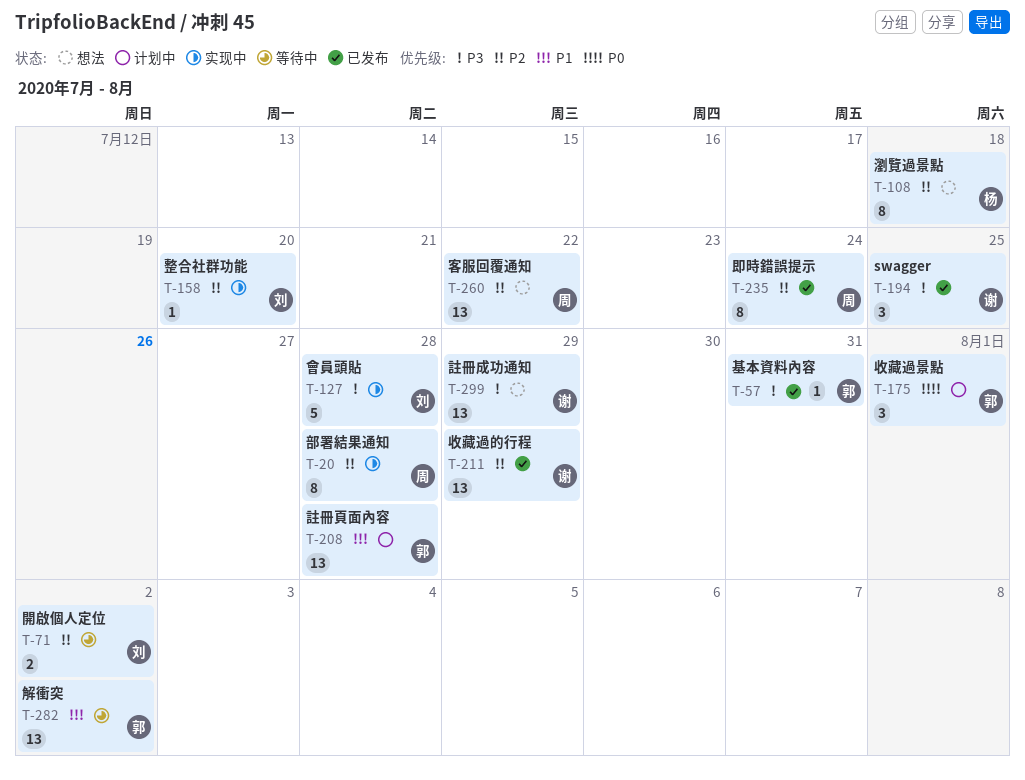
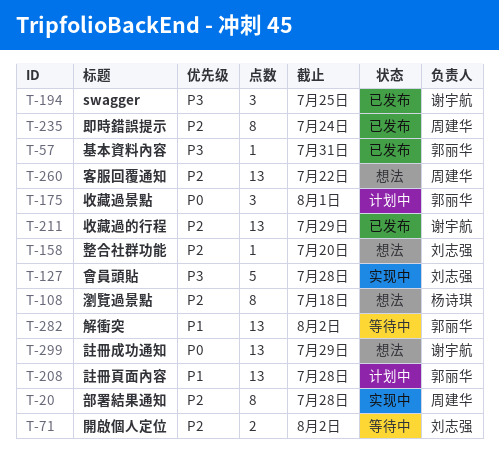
T-158, status: 实现中 -> 想法
T-299, priority: P3 -> P0

